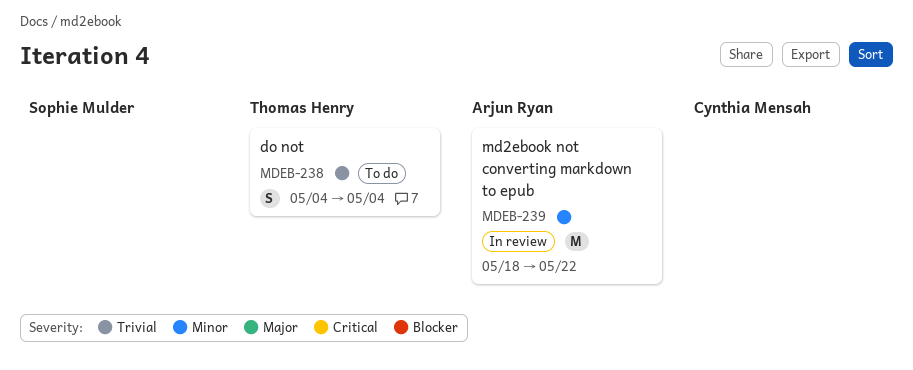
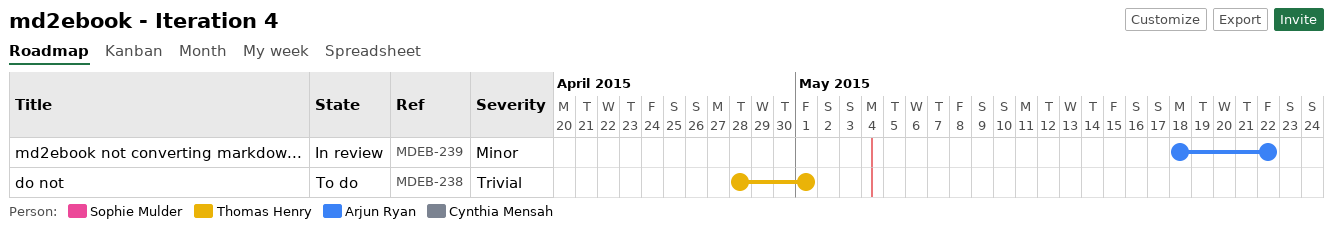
MDEB-238, start: May 4 -> Apr 28
MDEB-238, due: May 4 -> May 1

